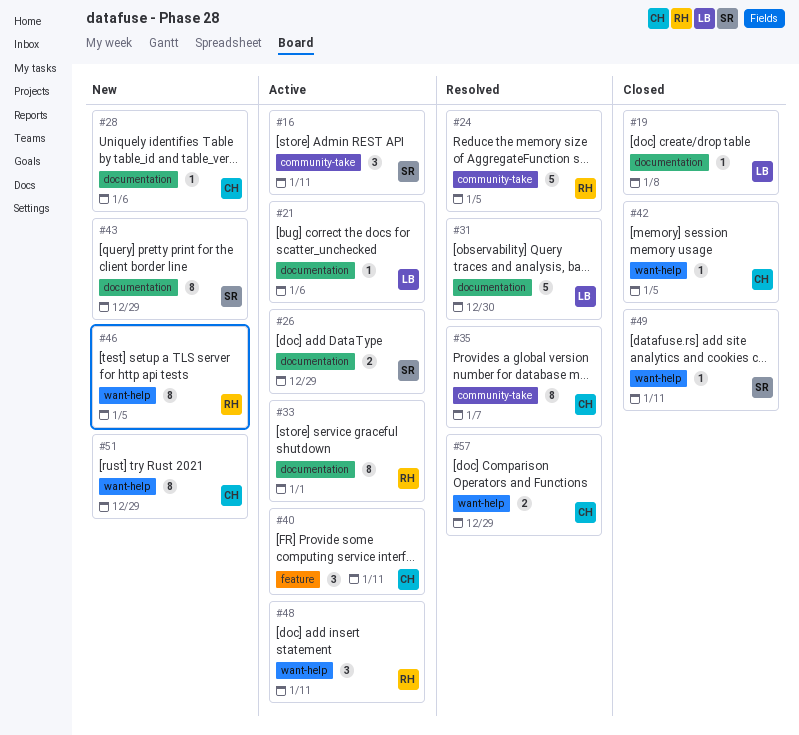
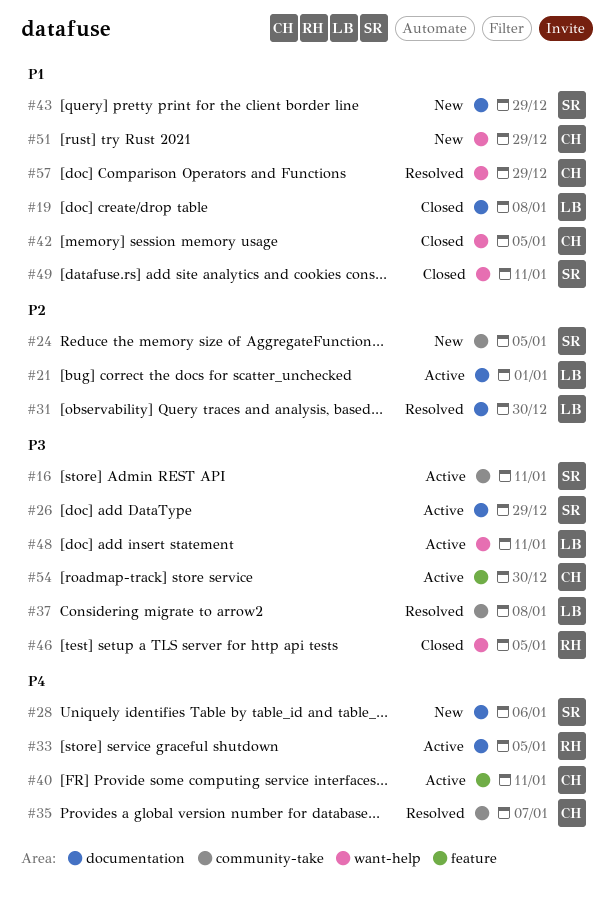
#21, due: Jan 6 -> Jan 1
#24, status: Resolved -> New
#24, owner: RH -> SR
#28, owner: CH -> SR
#33, due: Jan 1 -> Jan 5
#37: none -> present
#46, status: New -> Closed
#48, owner: RH -> LB
#54: none -> present

